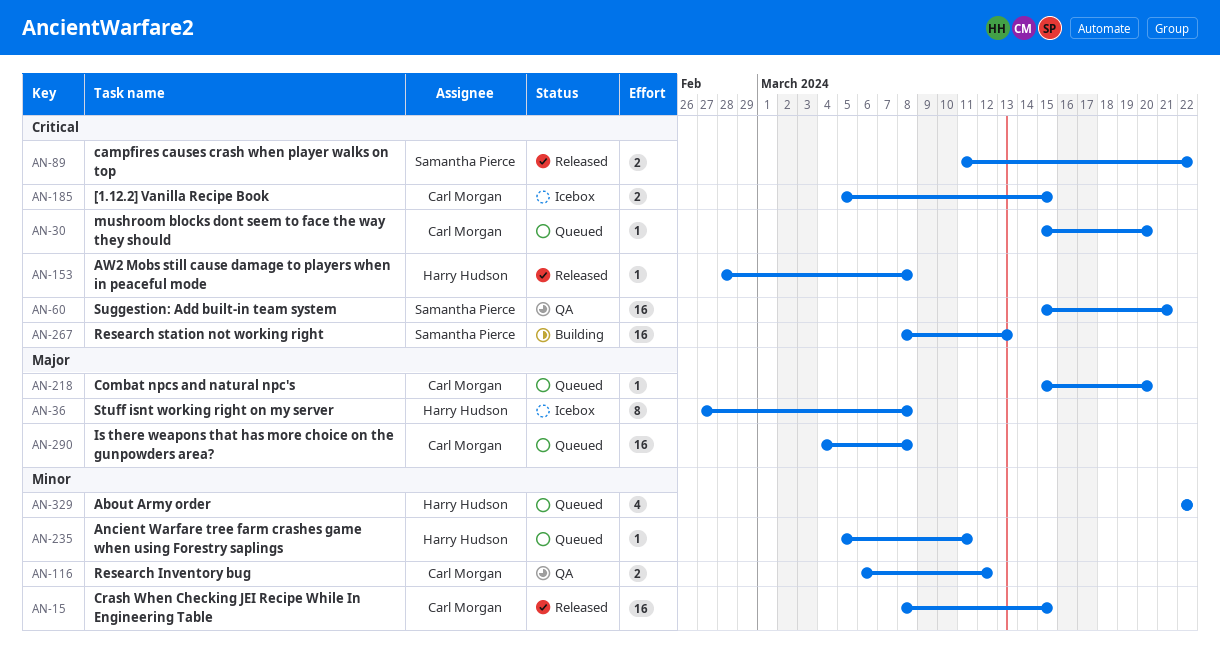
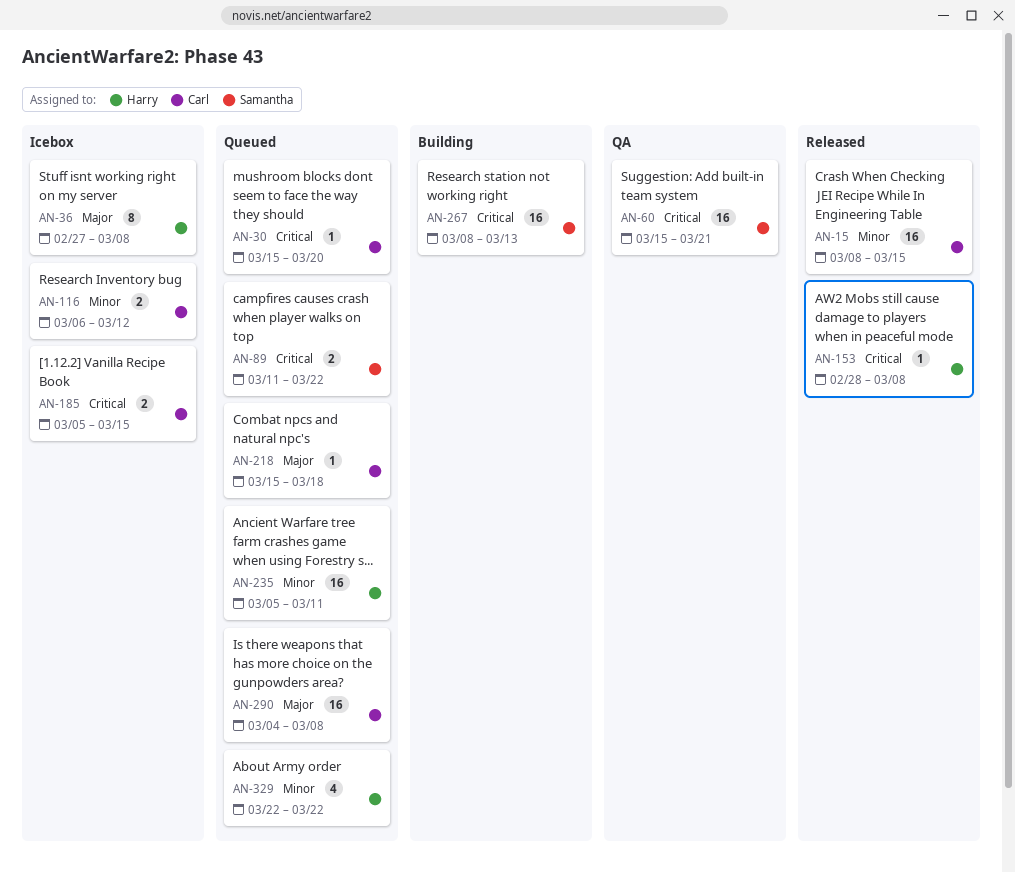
AN-89, status: Released -> Queued
AN-116, status: QA -> Icebox
AN-218, due: Mar 20 -> Mar 18
AN-235, estimate: 1 -> 16

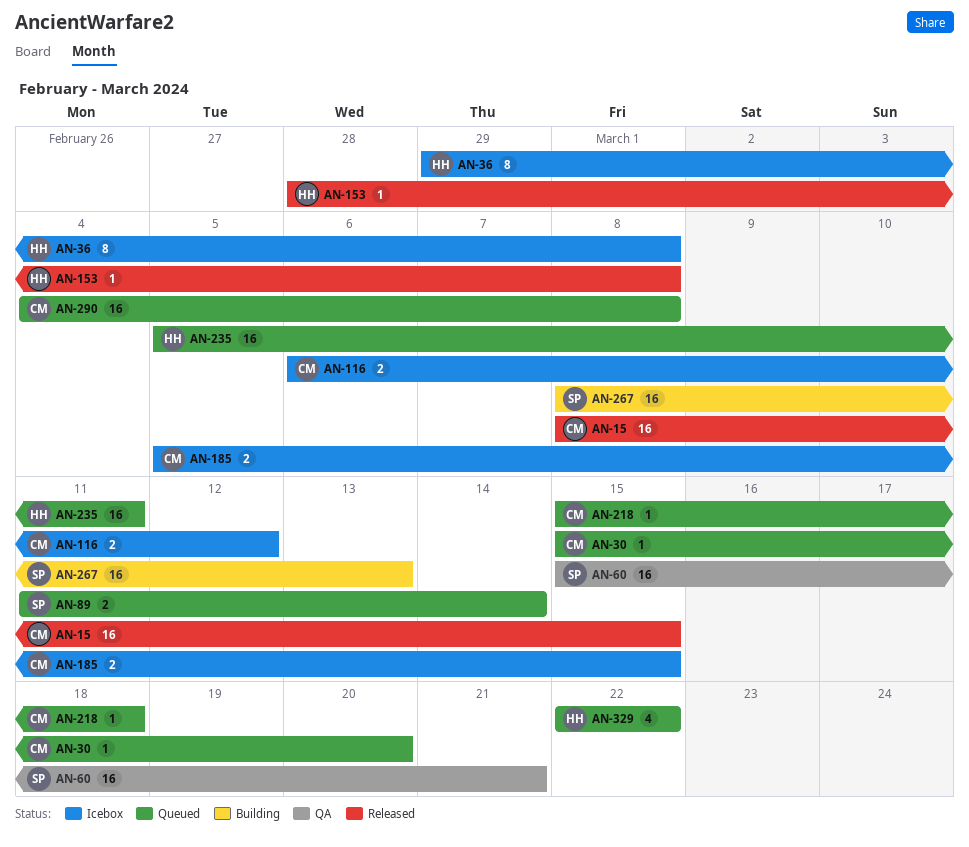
AN-36, start: Feb 27 -> Feb 29
AN-89, due: Mar 22 -> Mar 14

